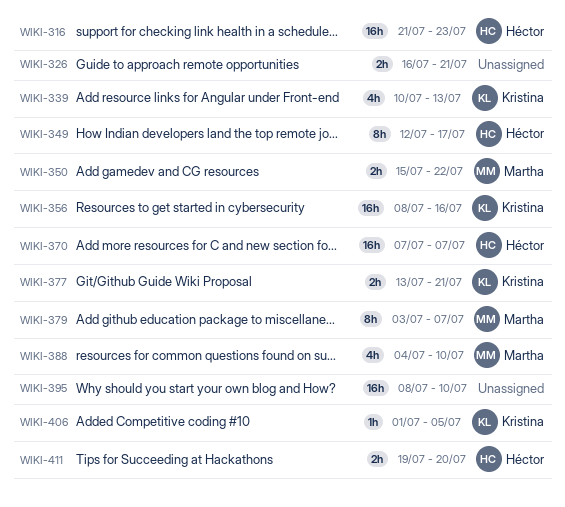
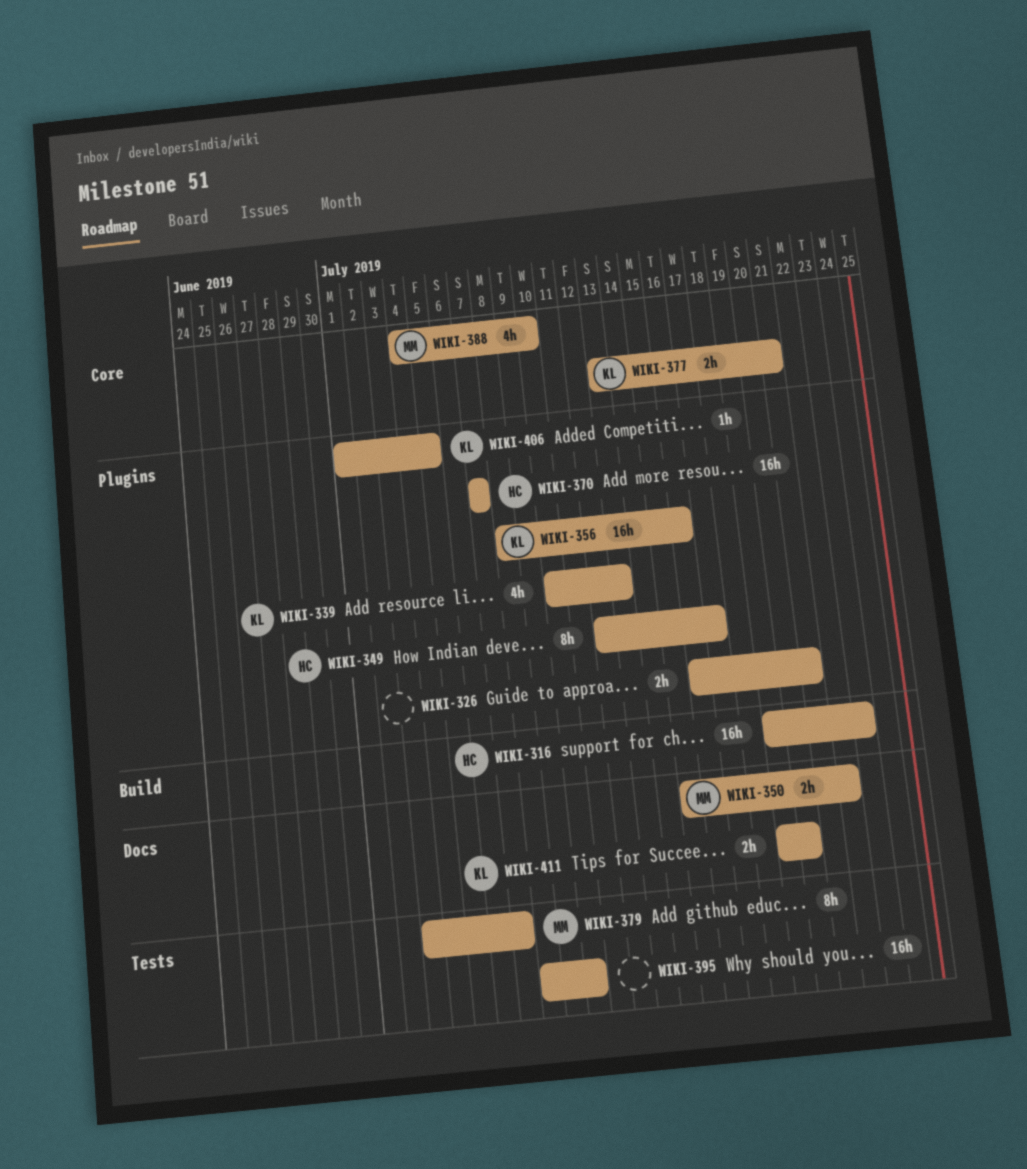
WIKI-316, start: Jul 21 -> Jul 19
WIKI-411, owner: Héctor -> Kristina

